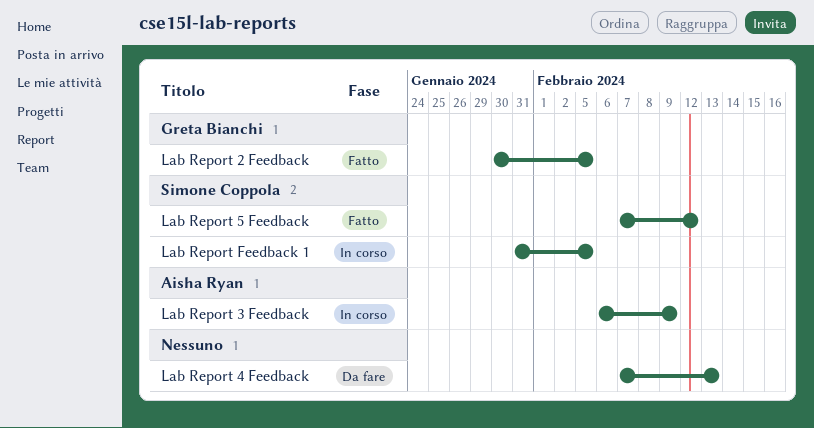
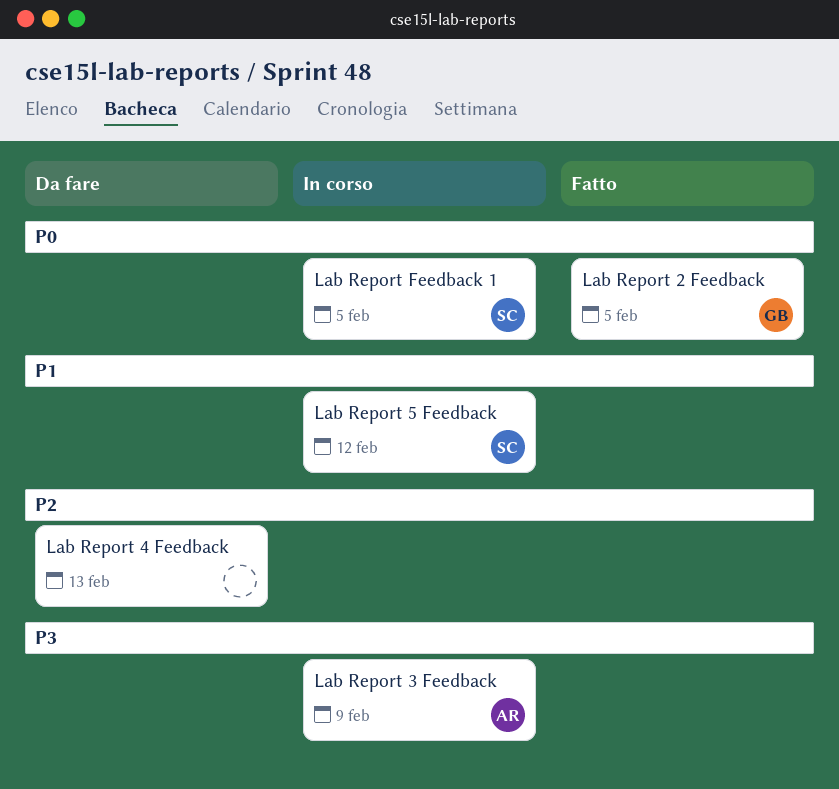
Lab Report 5 Feedback, status: Fatto -> In corso

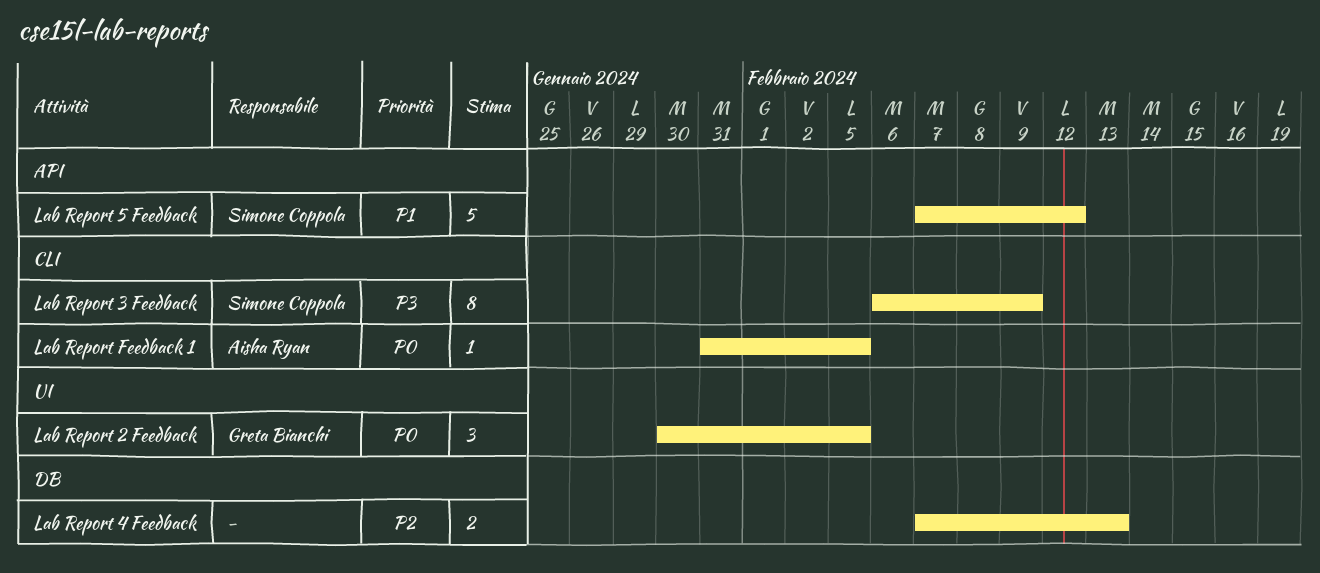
Lab Report 3 Feedback, owner: Aisha Ryan -> Simone Coppola
Lab Report Feedback 1, owner: Simone Coppola -> Aisha Ryan

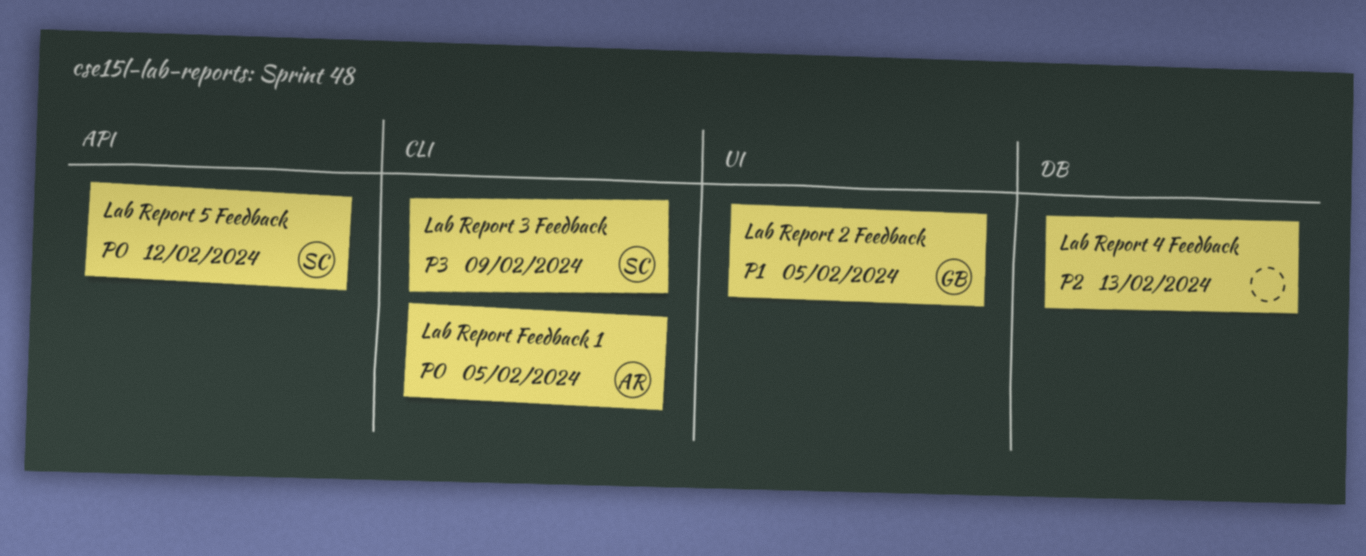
Lab Report 2 Feedback, priority: P0 -> P1
Lab Report 5 Feedback, priority: P1 -> P0

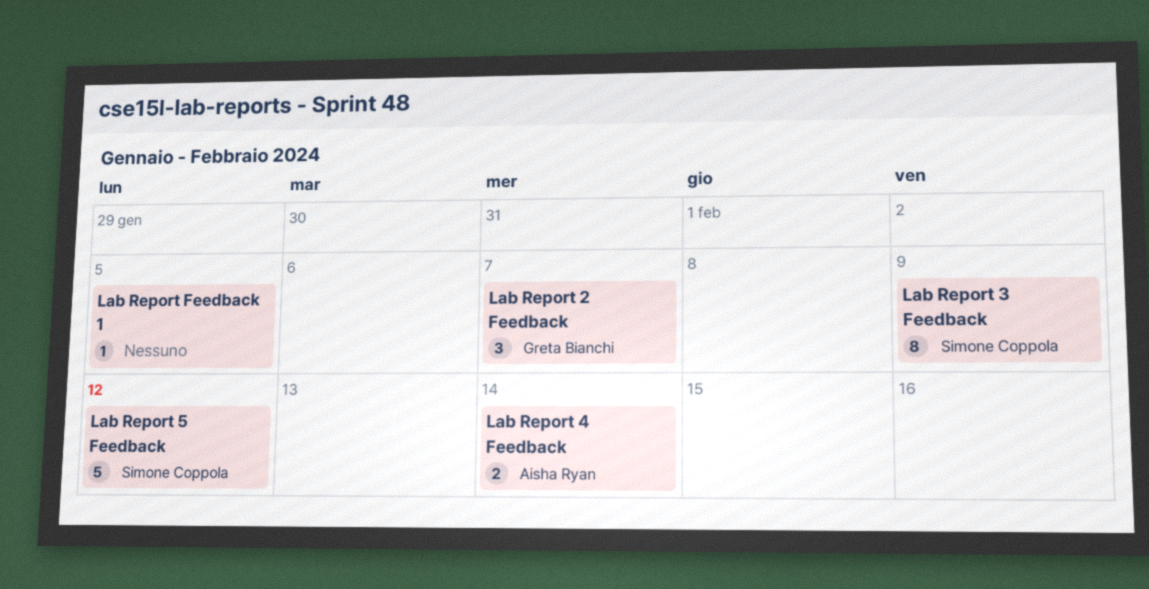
Lab Report 2 Feedback, due: Feb 5 -> Feb 7
Lab Report 4 Feedback, owner: none -> Aisha Ryan
Lab Report 4 Feedback, due: Feb 13 -> Feb 14
Lab Report Feedback 1, owner: Aisha Ryan -> none

